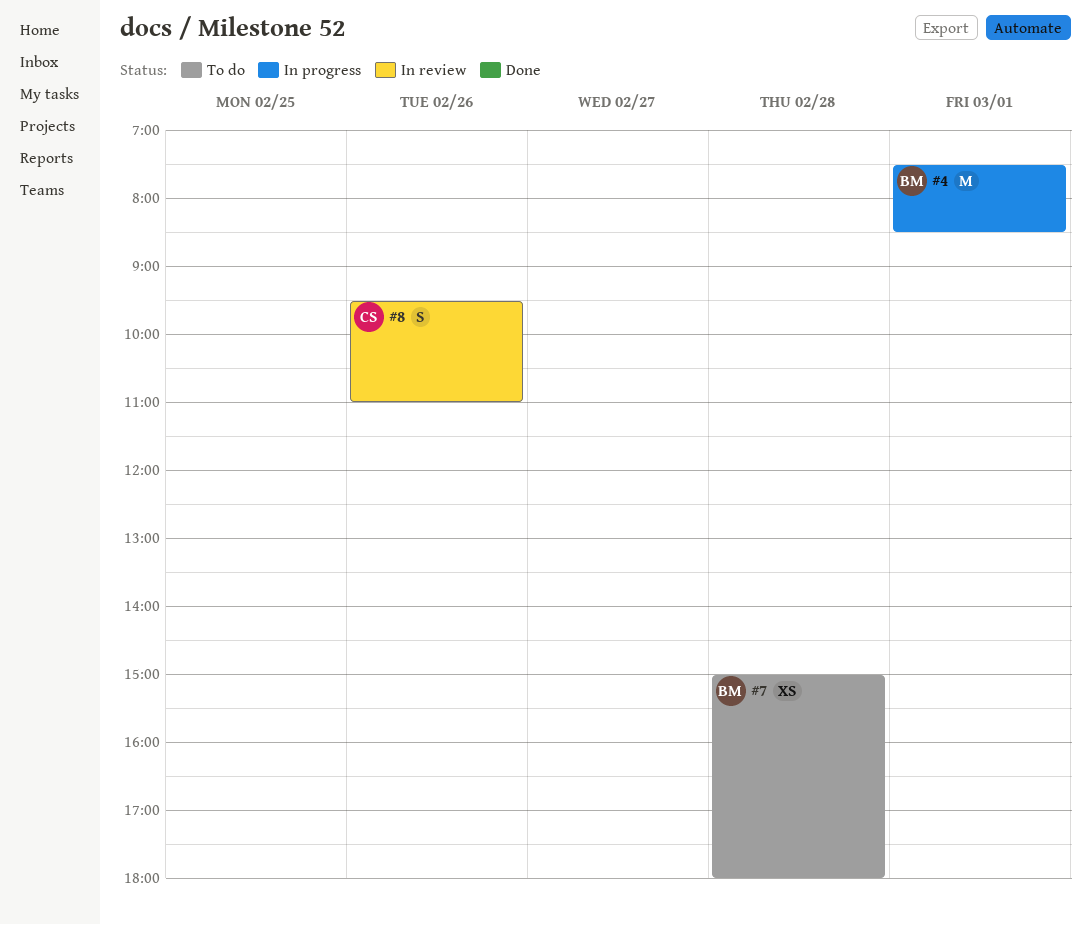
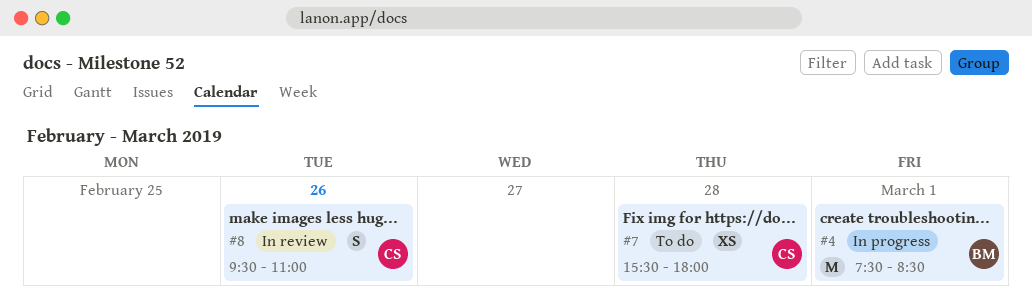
#7, owner: BM -> CS
#7, begins: 15:00 -> 15:30

